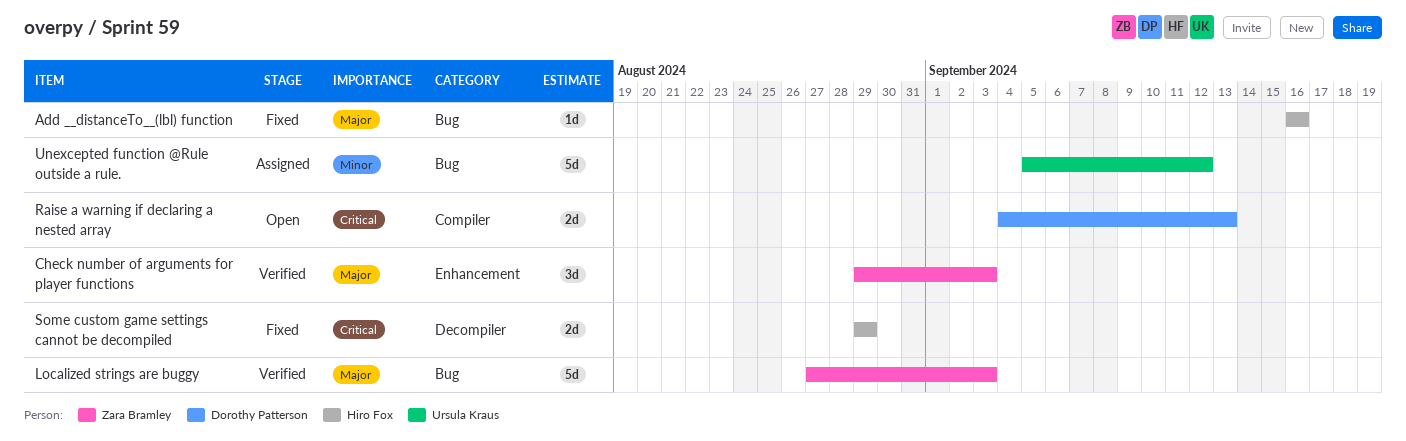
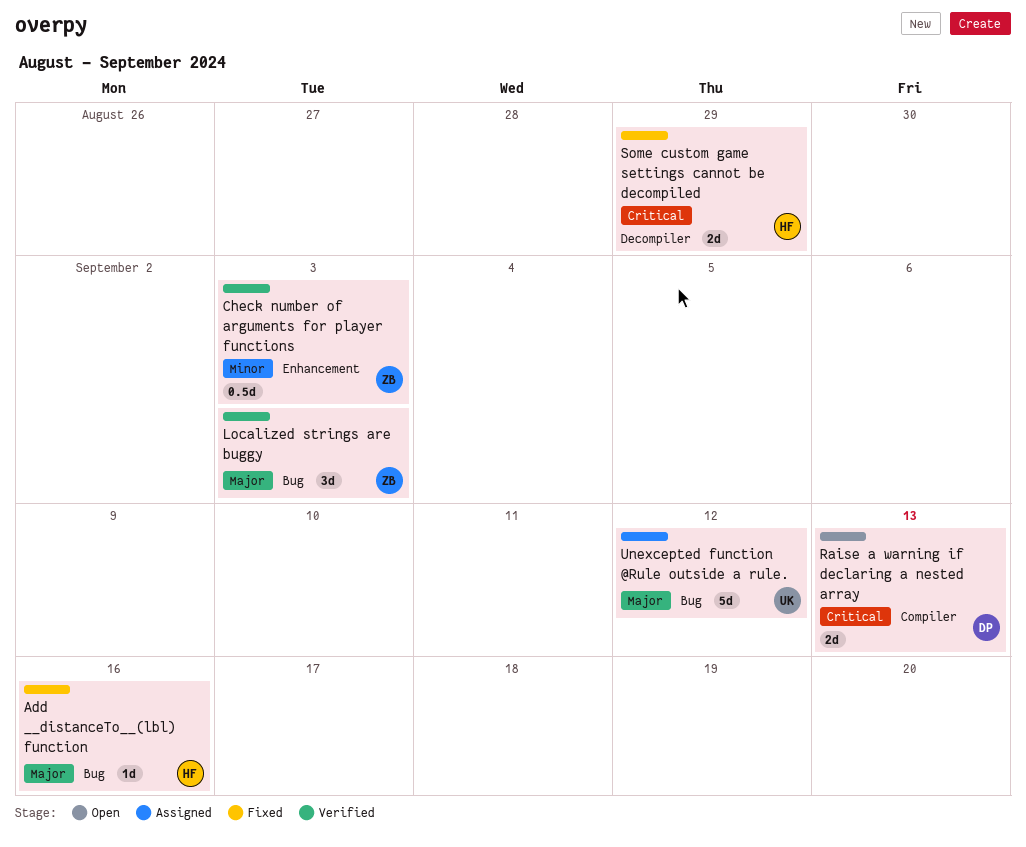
Check number of arguments for player functions, priority: Major -> Minor
Check number of arguments for player functions, estimate: 3d -> 0.5d
Localized strings are buggy, estimate: 5d -> 3d
Unexcepted function @Rule outside a rule., priority: Minor -> Major

